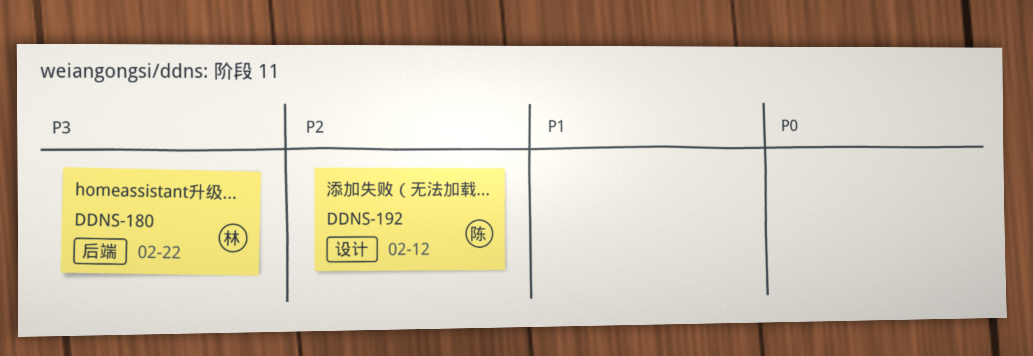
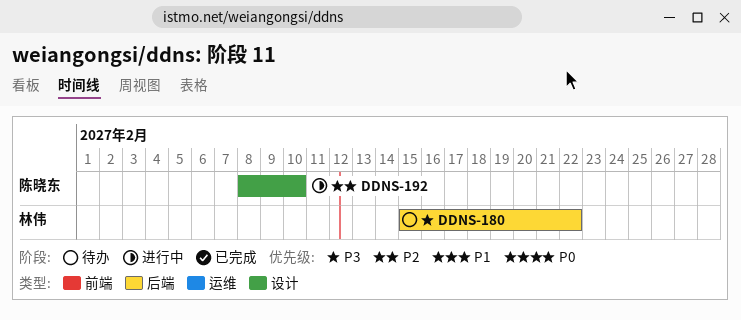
DDNS-192, due: Feb 12 -> Feb 10

